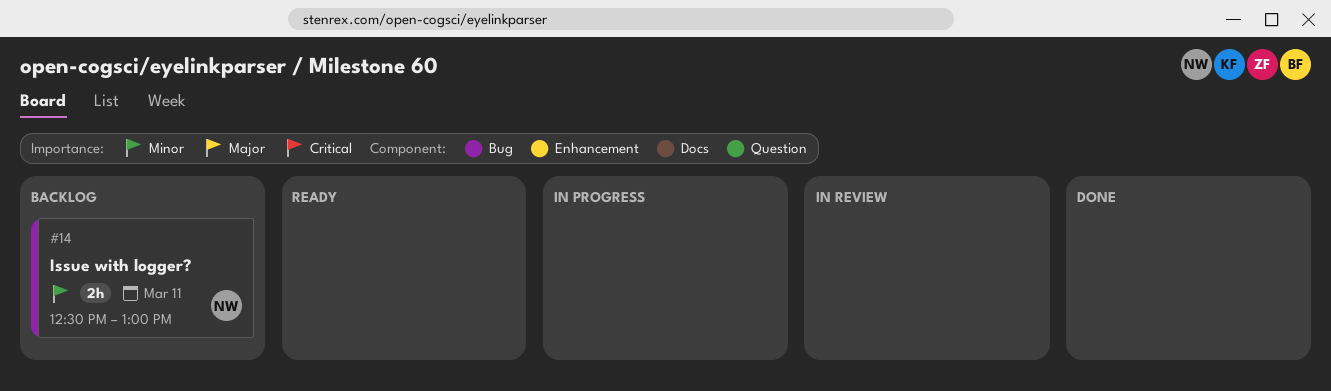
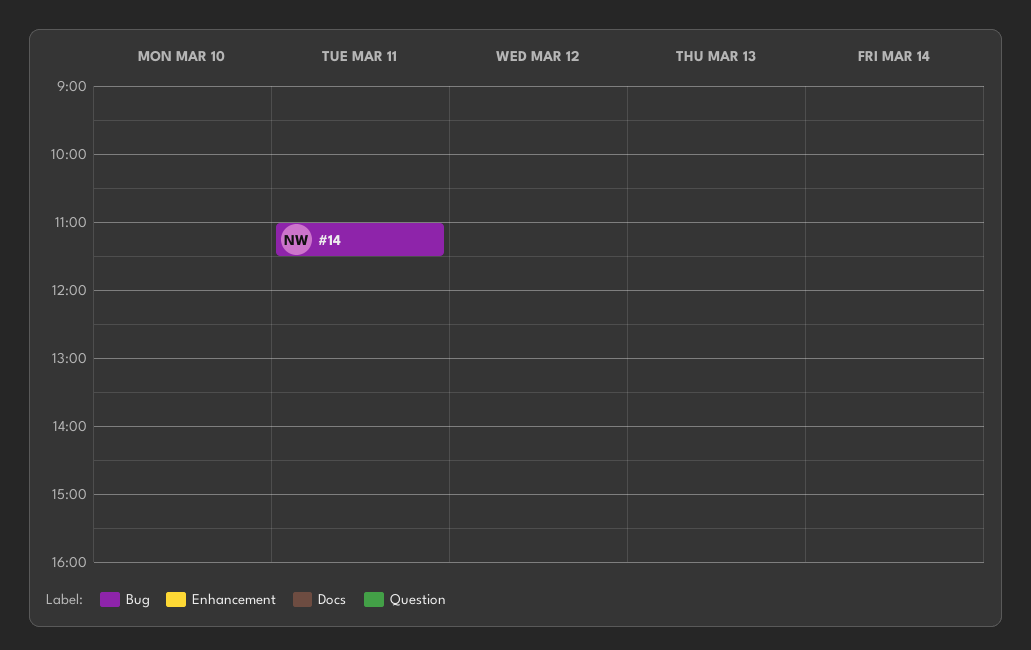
#14, begins: 12:30 -> 11:00
#14, ends: 13:00 -> 11:30

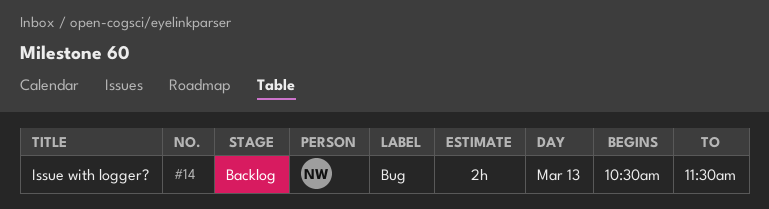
#14, day: Mar 11 -> Mar 13
#14, begins: 11:00 -> 10:30

